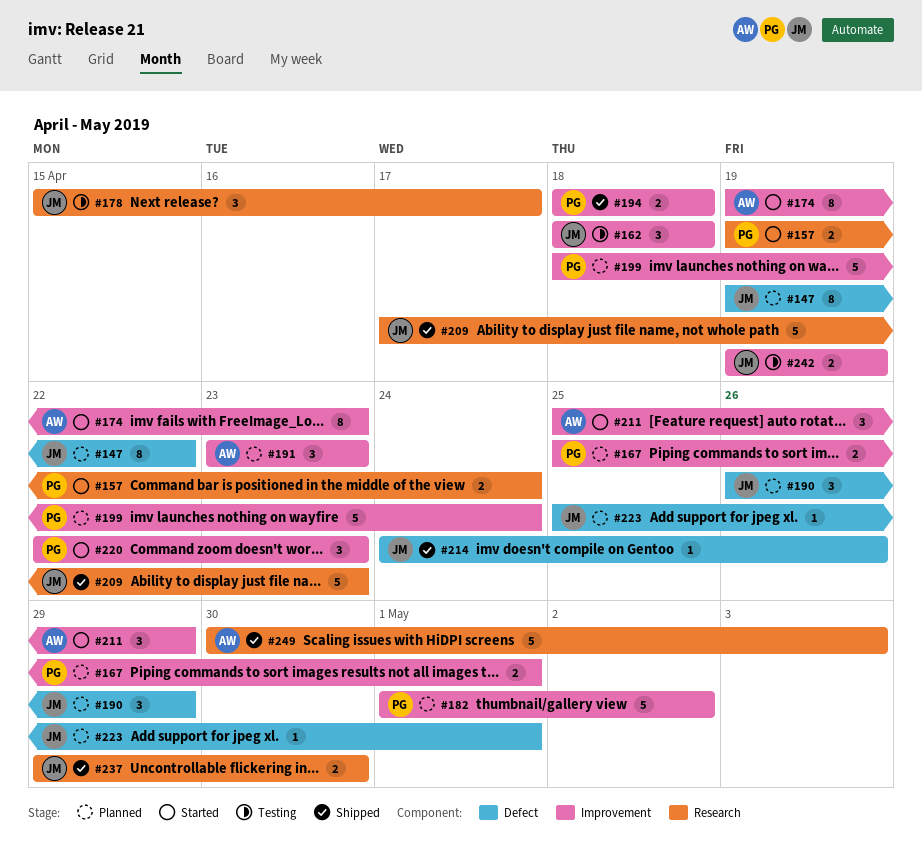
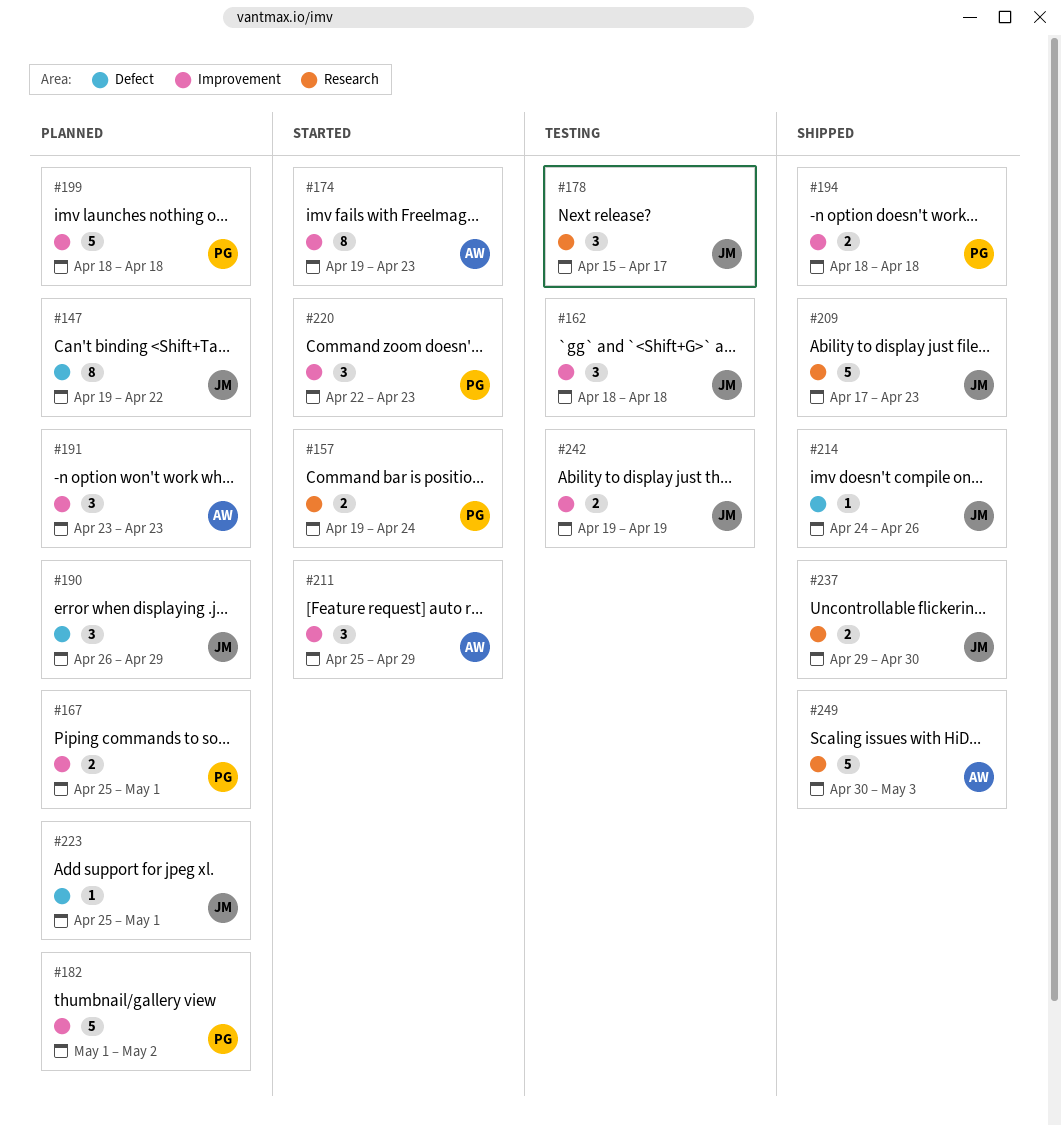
#199, due: Apr 24 -> Apr 18

